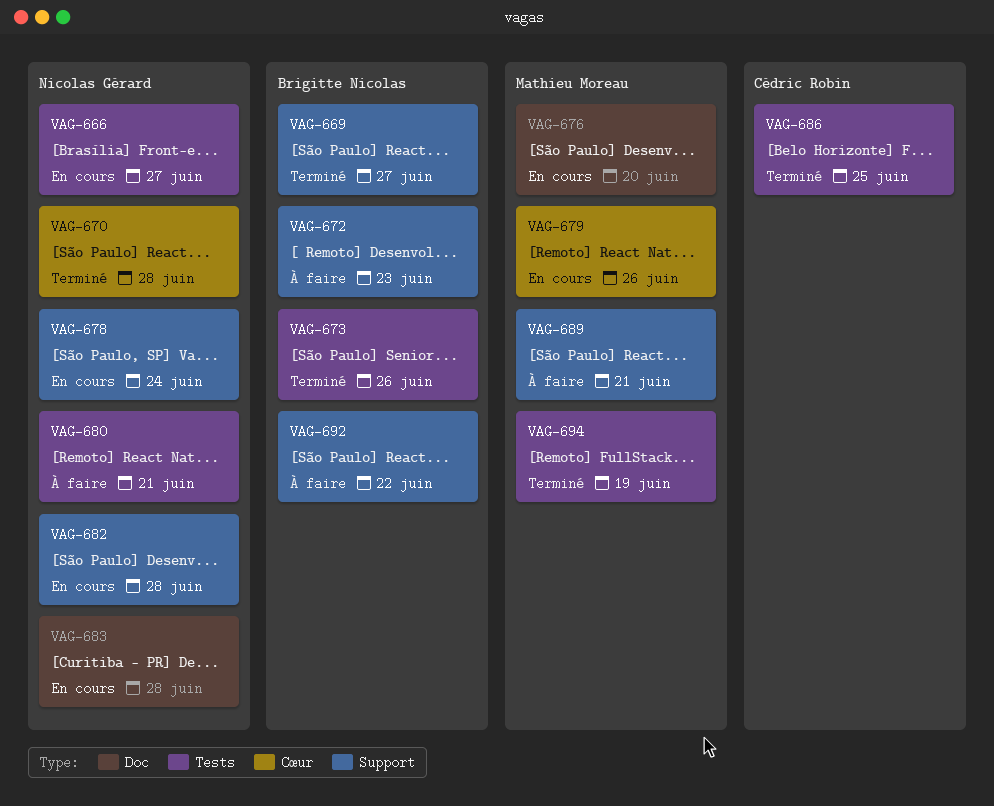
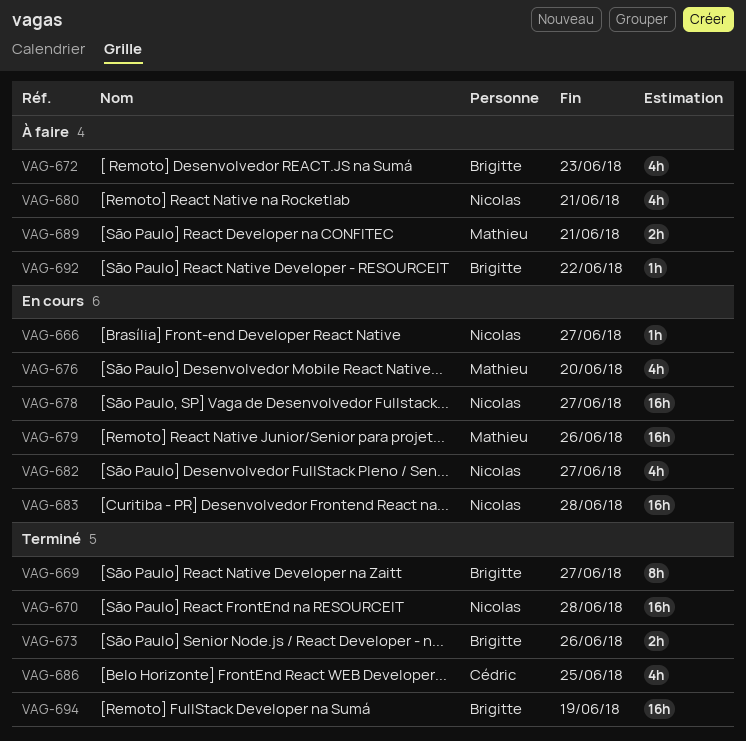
VAG-678, due: Jun 24 -> Jun 27
VAG-682, due: Jun 28 -> Jun 27
VAG-694, owner: Mathieu Moreau -> Brigitte Nicolas

